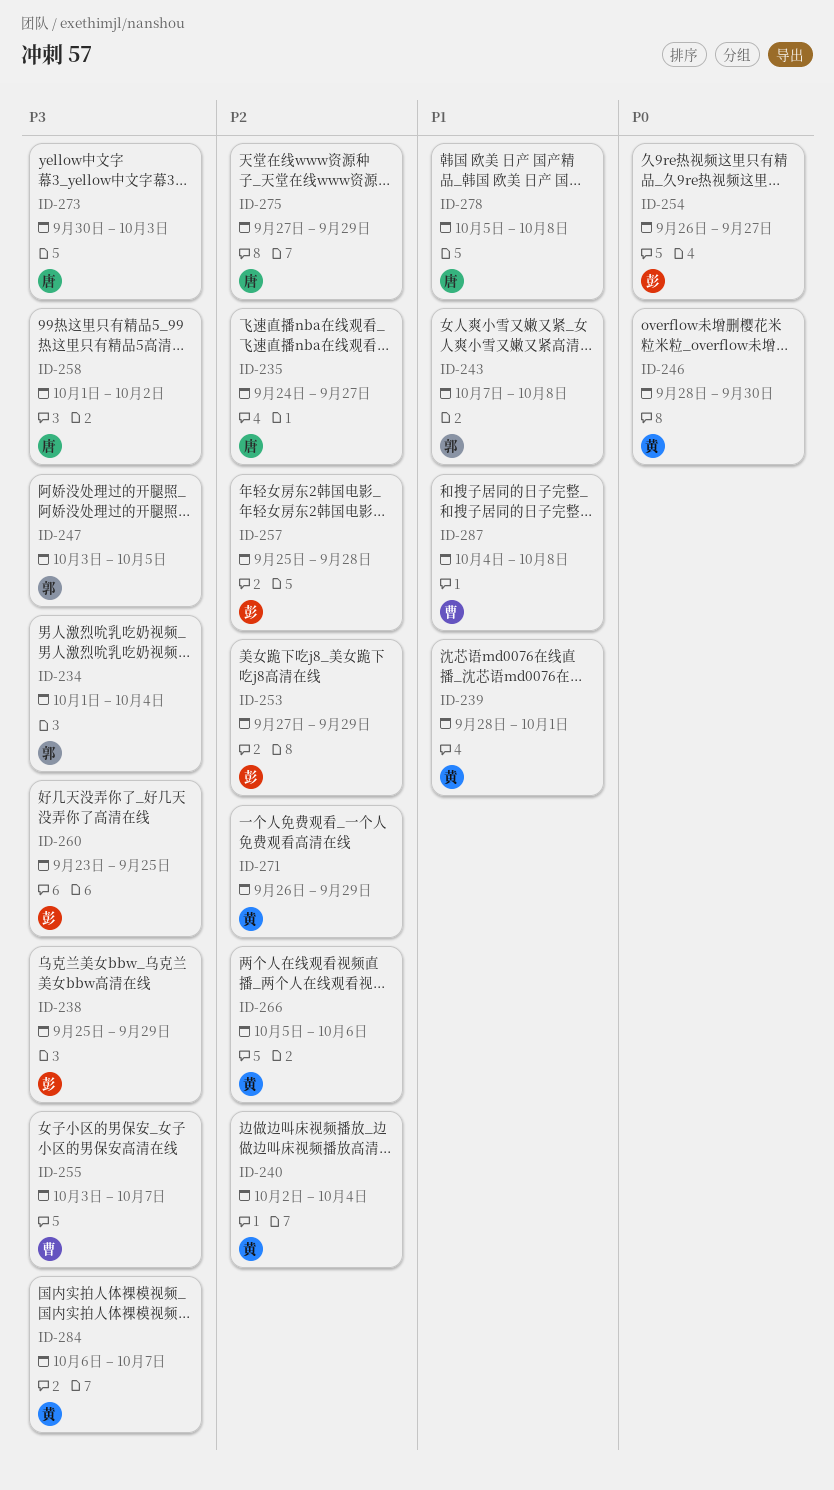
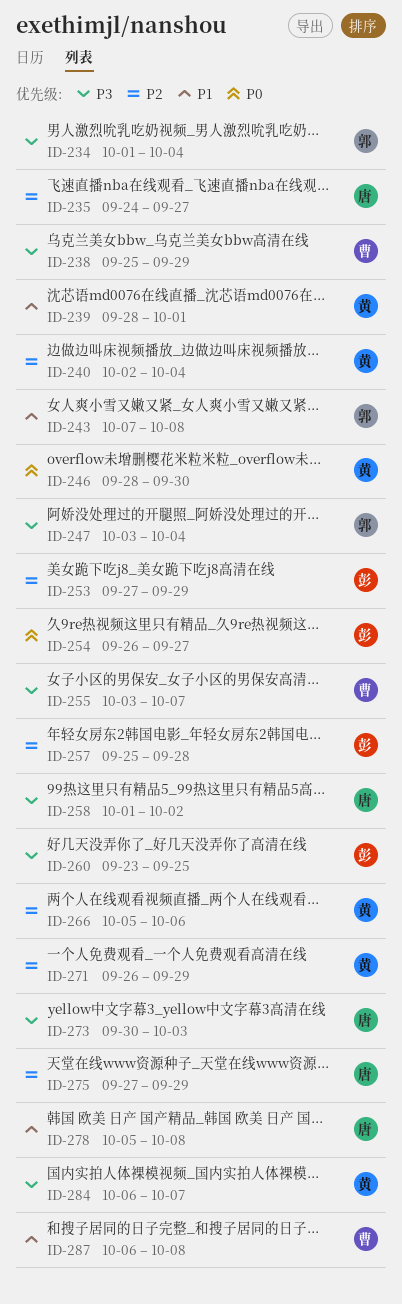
ID-238, owner: 彭 -> 曹
ID-247, due: Oct 5 -> Oct 4
ID-287, start: Oct 4 -> Oct 6

